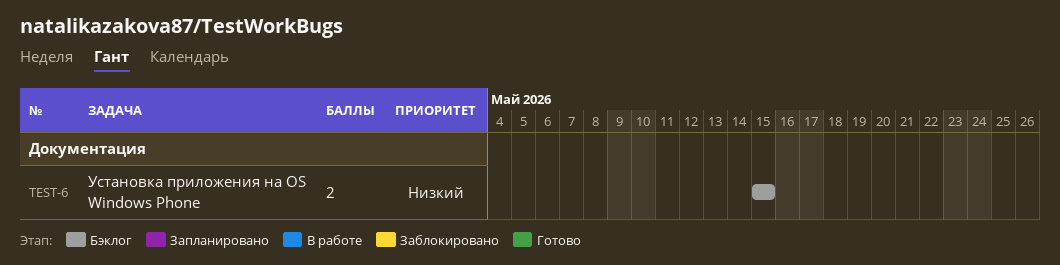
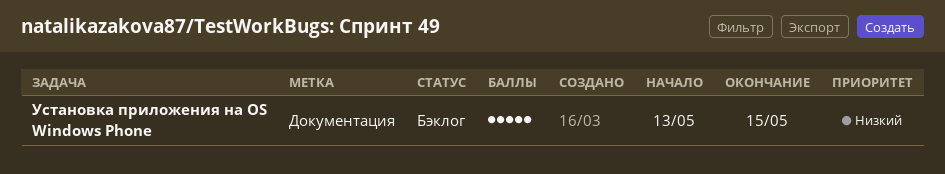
Установка приложения на OS Windows Phone, estimate: 2 -> 5
Установка приложения на OS Windows Phone, start: May 15 -> May 13

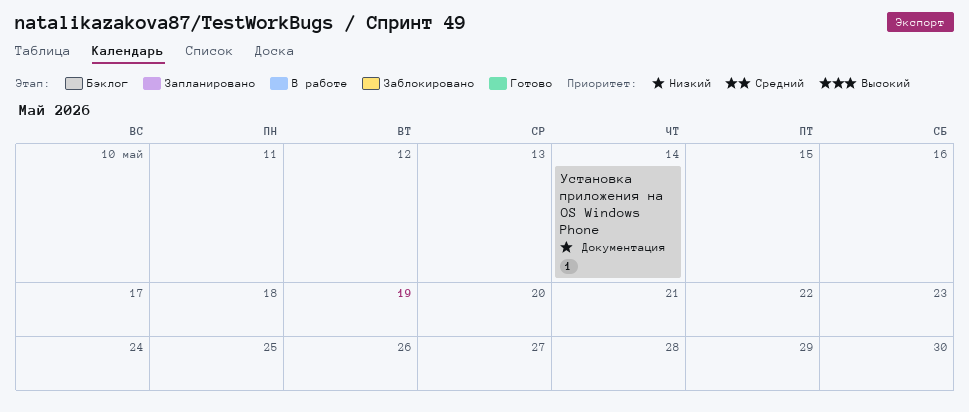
Установка приложения на OS Windows Phone, estimate: 5 -> 1
Установка приложения на OS Windows Phone, due: May 15 -> May 14

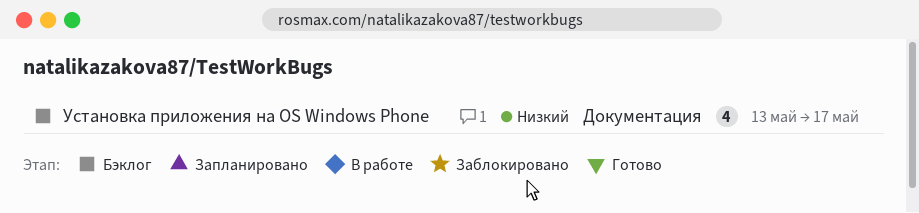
Установка приложения на OS Windows Phone, estimate: 1 -> 4
Установка приложения на OS Windows Phone, due: May 14 -> May 17

